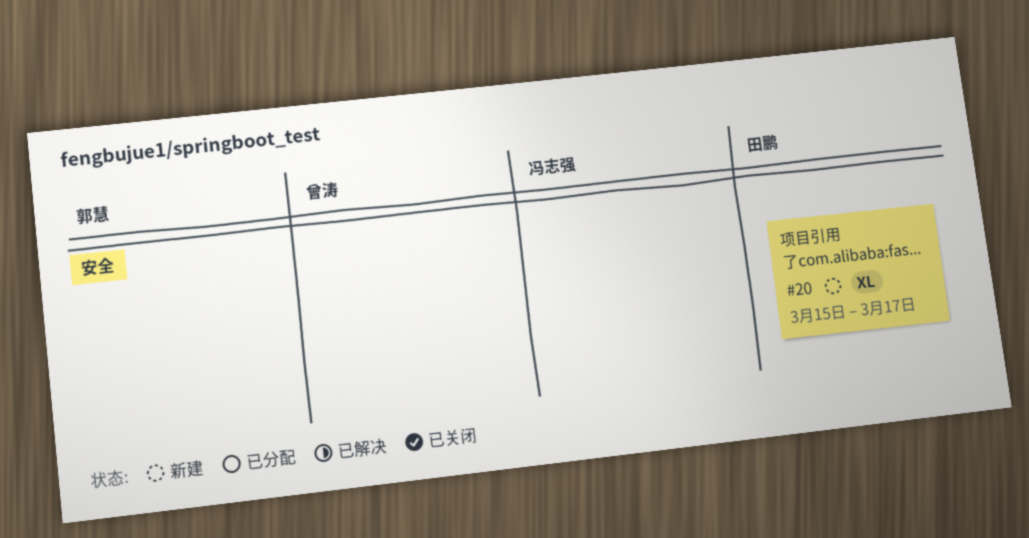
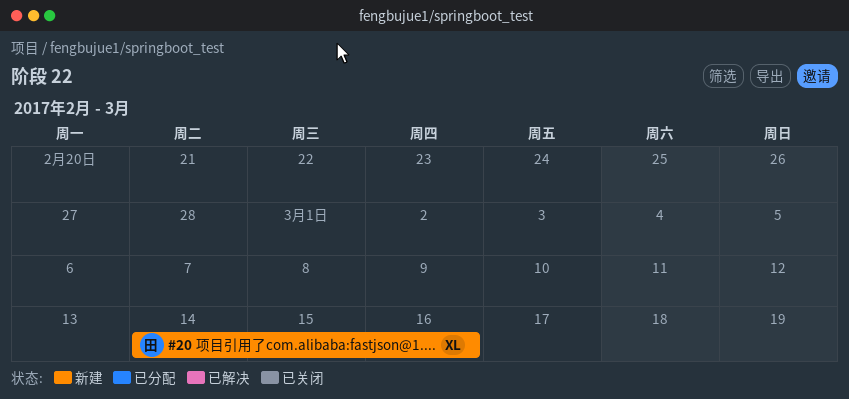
#20, start: Mar 15 -> Mar 14
#20, due: Mar 17 -> Mar 16

